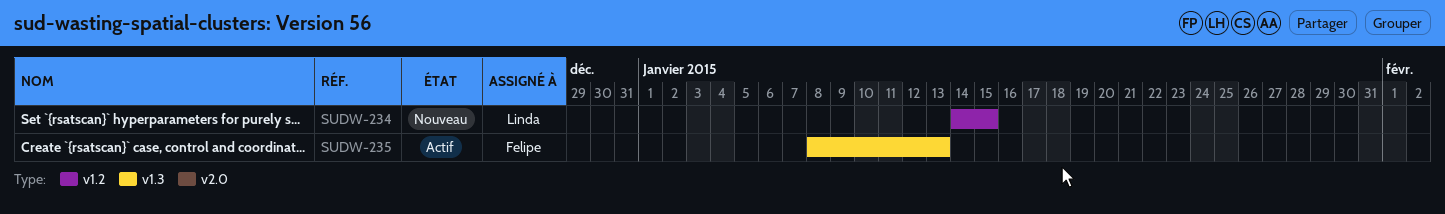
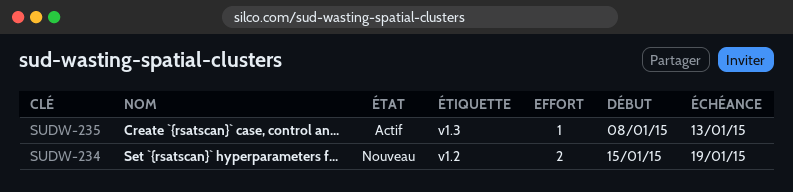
SUDW-234, start: Jan 14 -> Jan 15
SUDW-234, due: Jan 15 -> Jan 19

